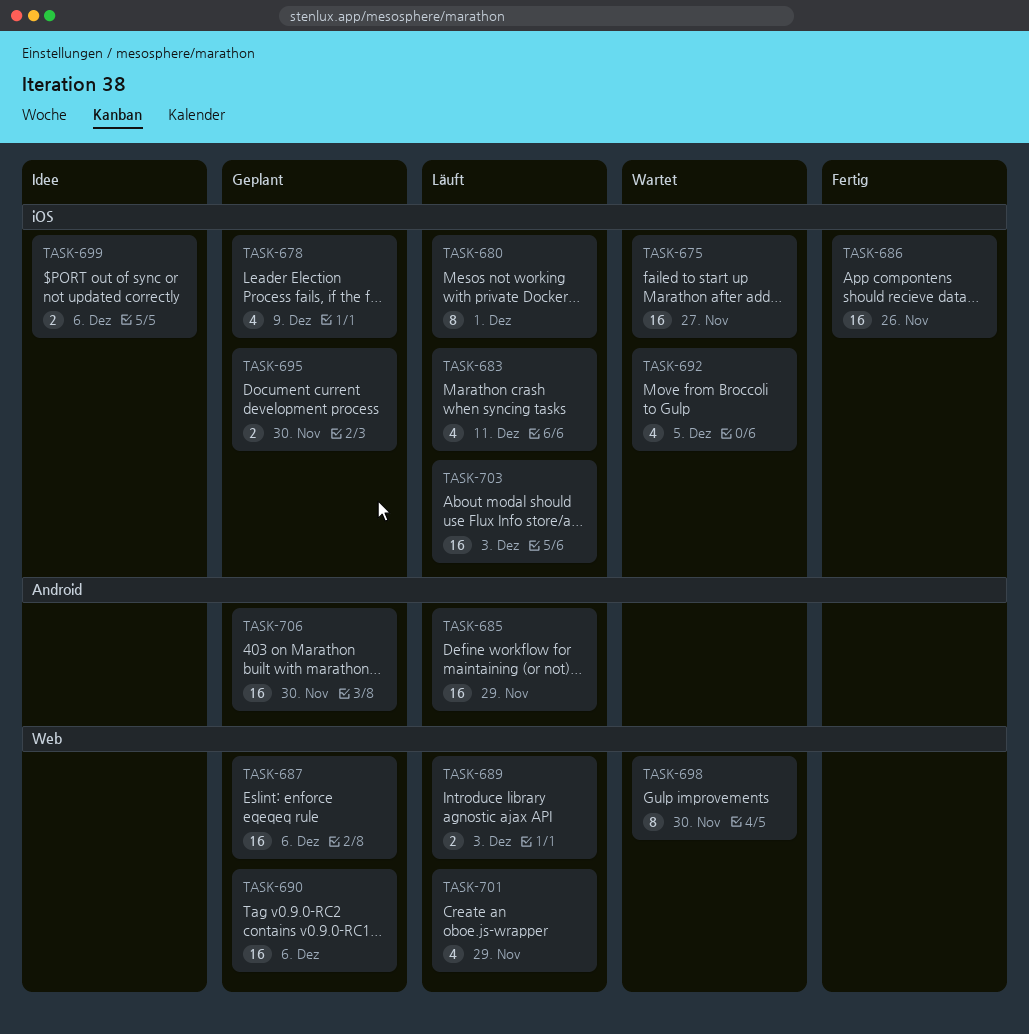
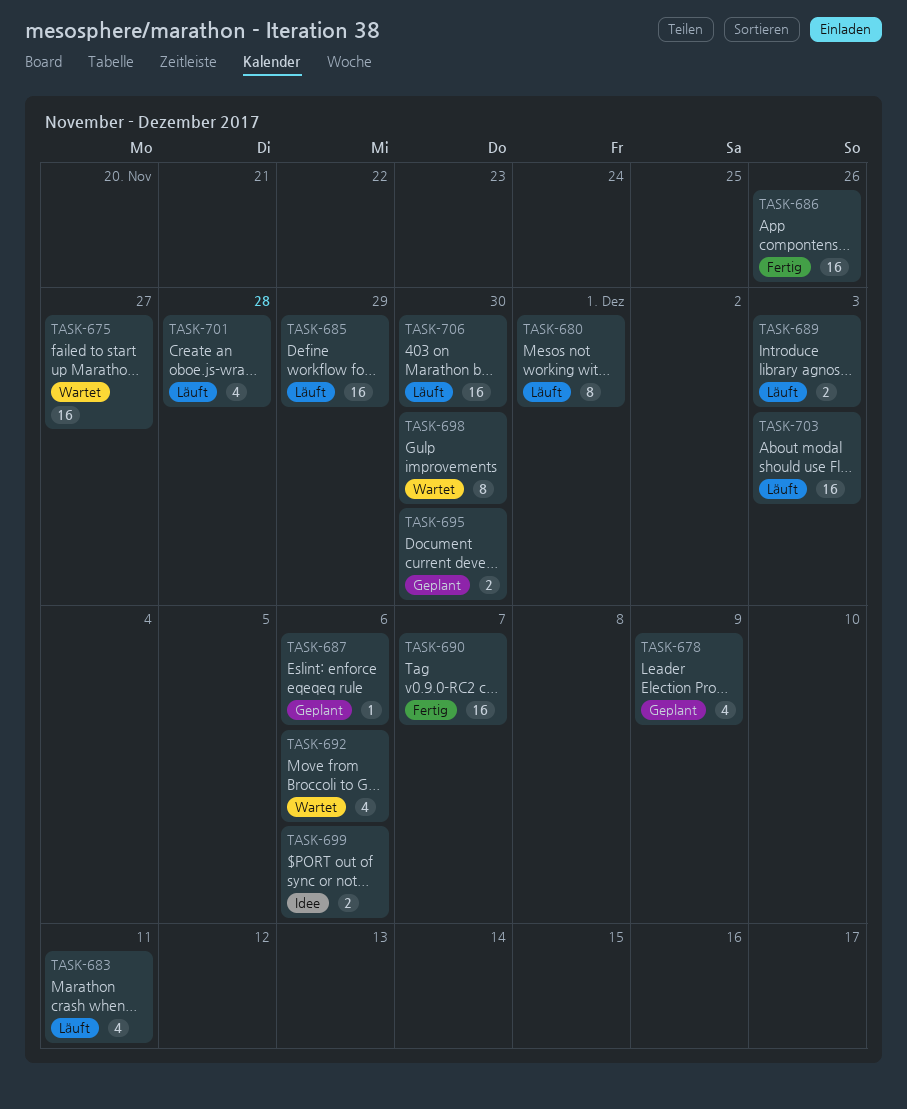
TASK-687, estimate: 16 -> 1
TASK-690, status: Geplant -> Fertig
TASK-690, due: Dec 6 -> Dec 7
TASK-692, due: Dec 5 -> Dec 6
TASK-701, due: Nov 29 -> Nov 28
TASK-706, status: Geplant -> Läuft

